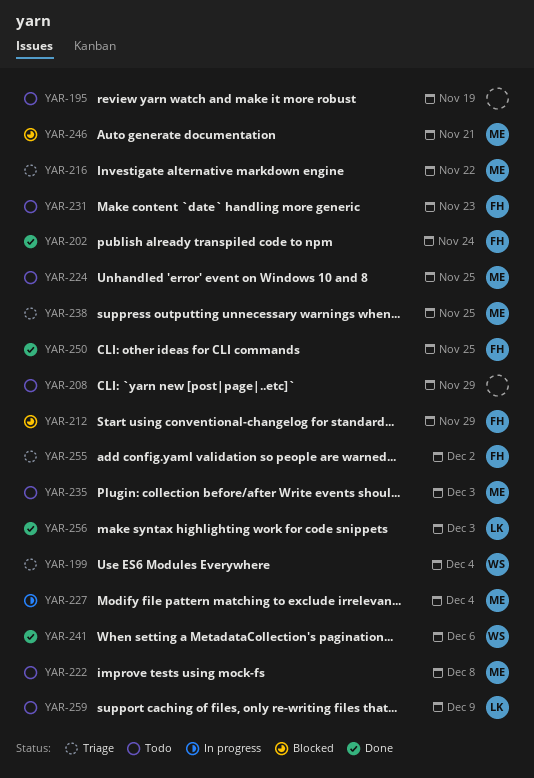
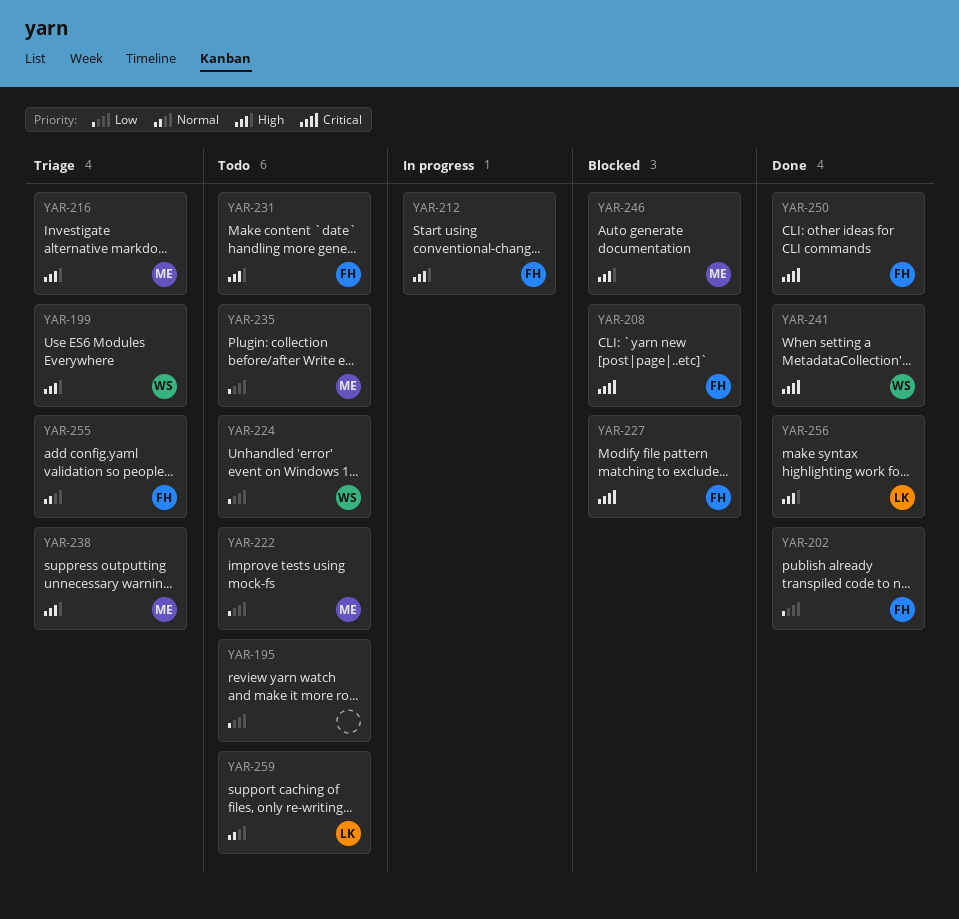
YAR-208, status: Todo -> Blocked
YAR-208, owner: none -> FH
YAR-212, status: Blocked -> In progress
YAR-224, owner: ME -> WS
YAR-227, status: In progress -> Blocked
YAR-227, owner: ME -> FH

